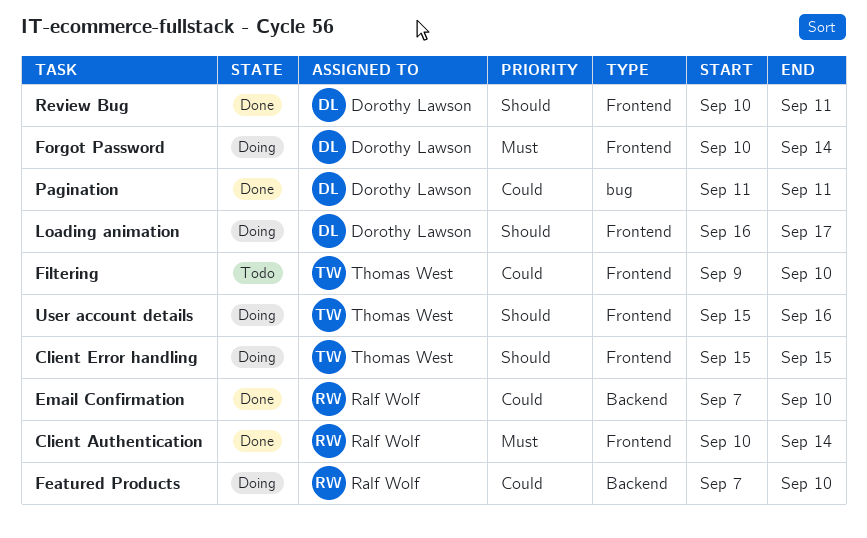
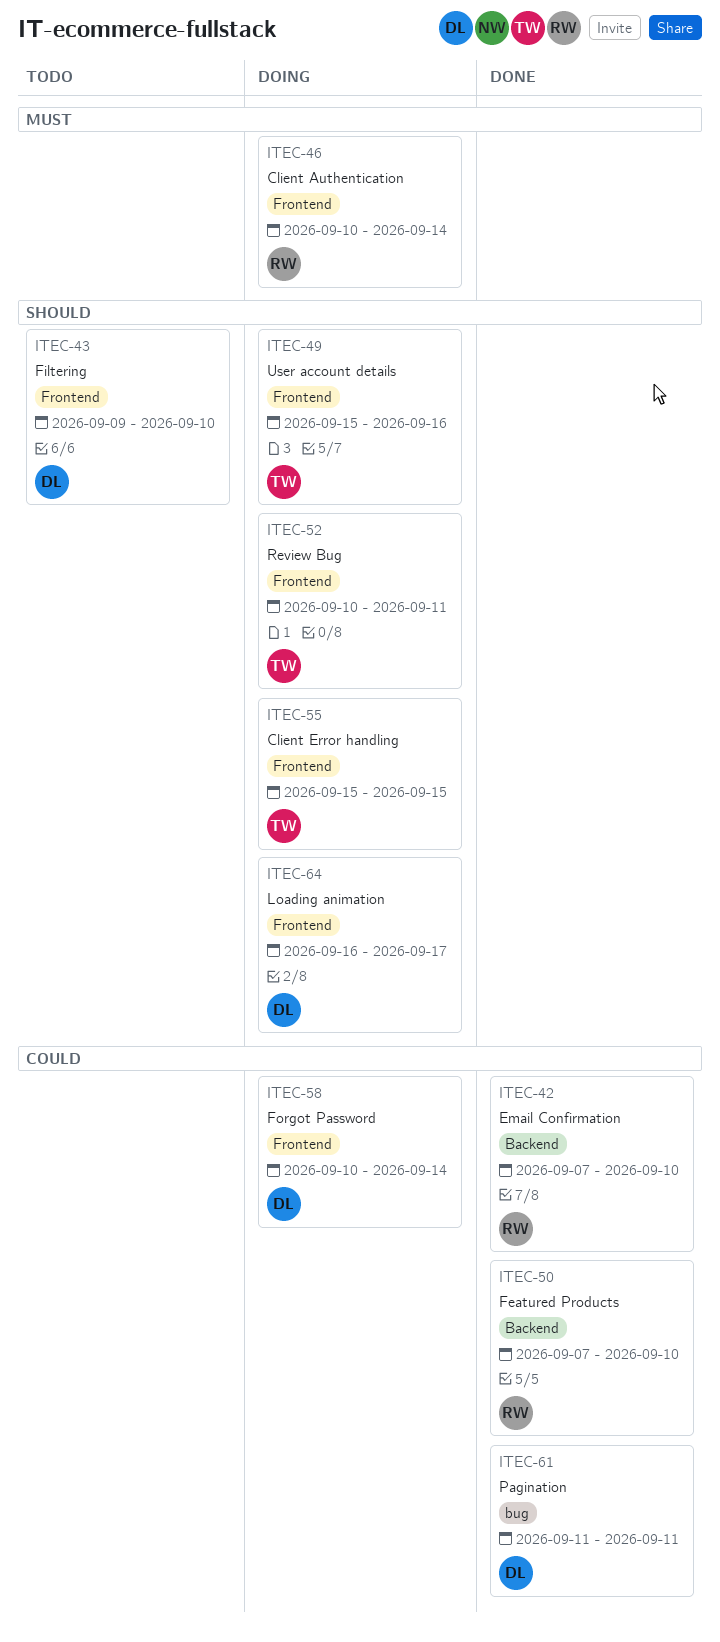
Client Authentication, status: Done -> Doing
Featured Products, status: Doing -> Done
Filtering, owner: Thomas West -> Dorothy Lawson
Filtering, priority: Could -> Should
Forgot Password, priority: Must -> Could
Review Bug, status: Done -> Doing
Review Bug, owner: Dorothy Lawson -> Thomas West

